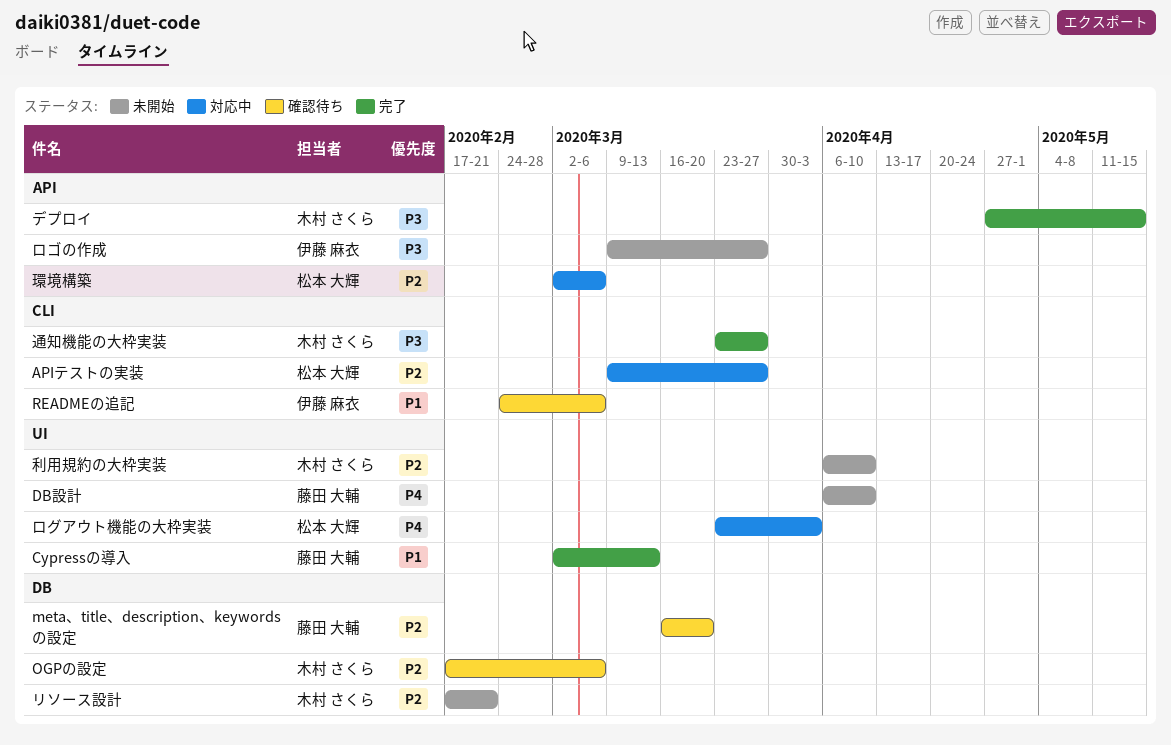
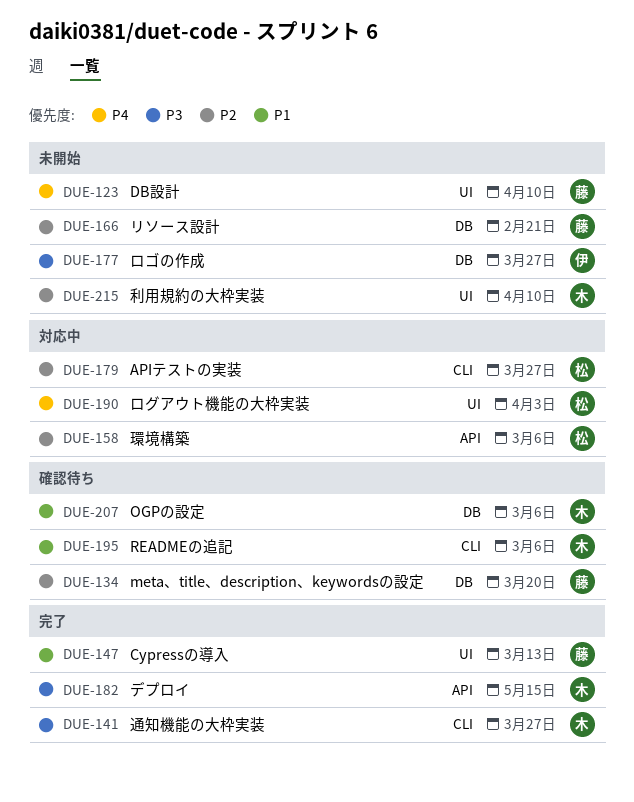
OGPの設定, priority: P2 -> P1
READMEの追記, owner: 伊藤 麻衣 -> 木村 さくら
リソース設計, owner: 木村 さくら -> 藤田 大輔
ロゴの作成, label: API -> DB

